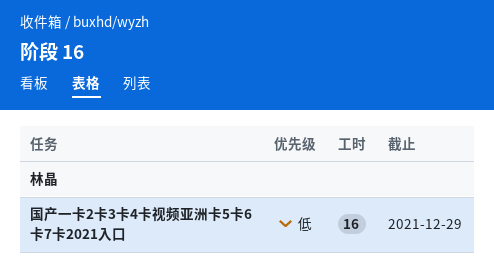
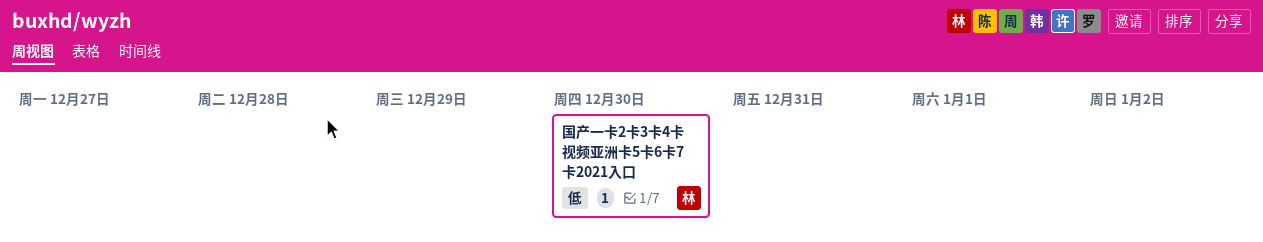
国产一卡2卡3卡4卡视频亚洲卡5卡6卡7卡2021入口, estimate: 16 -> 1
国产一卡2卡3卡4卡视频亚洲卡5卡6卡7卡2021入口, due: Dec 29 -> Dec 30

